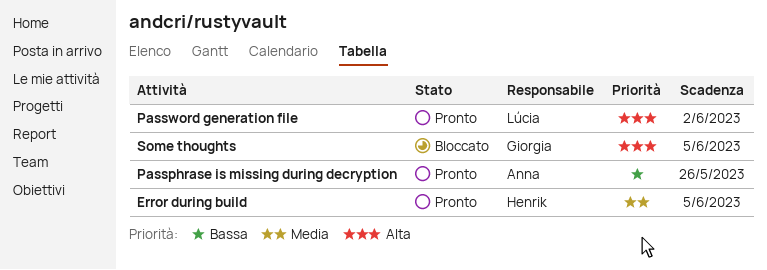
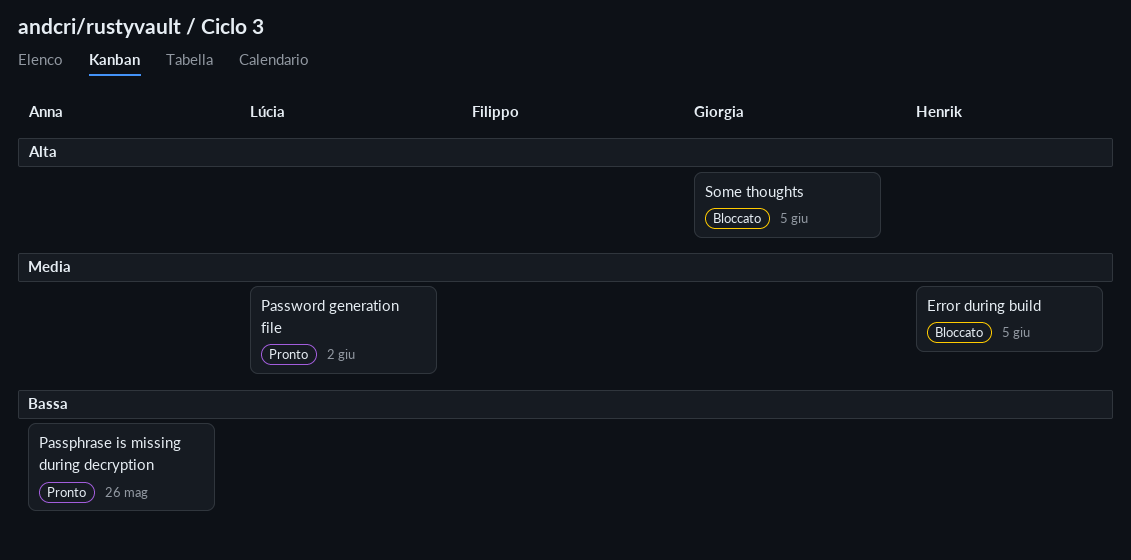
Error during build, status: Pronto -> Bloccato
Password generation file, priority: Alta -> Media

